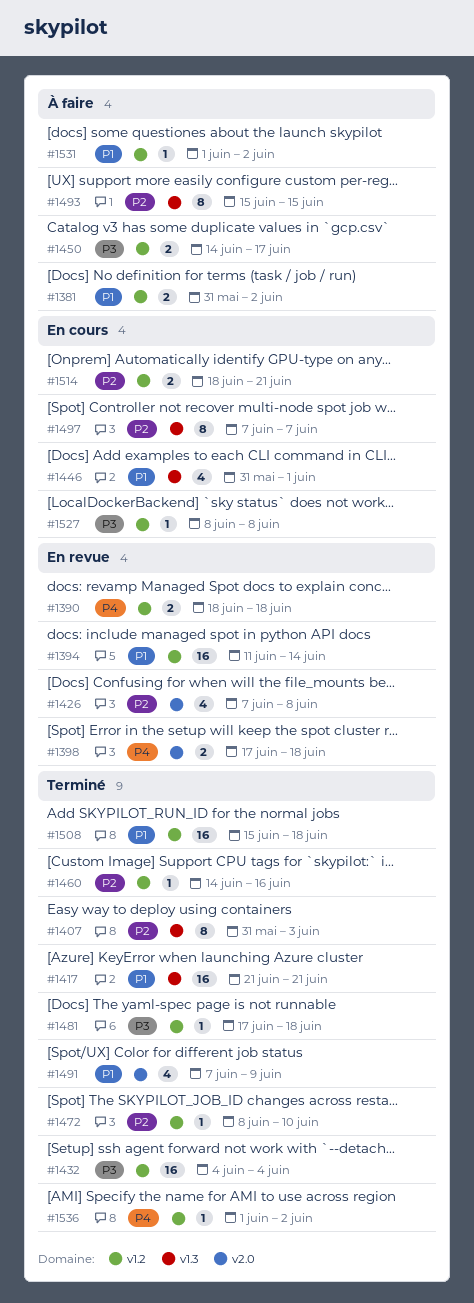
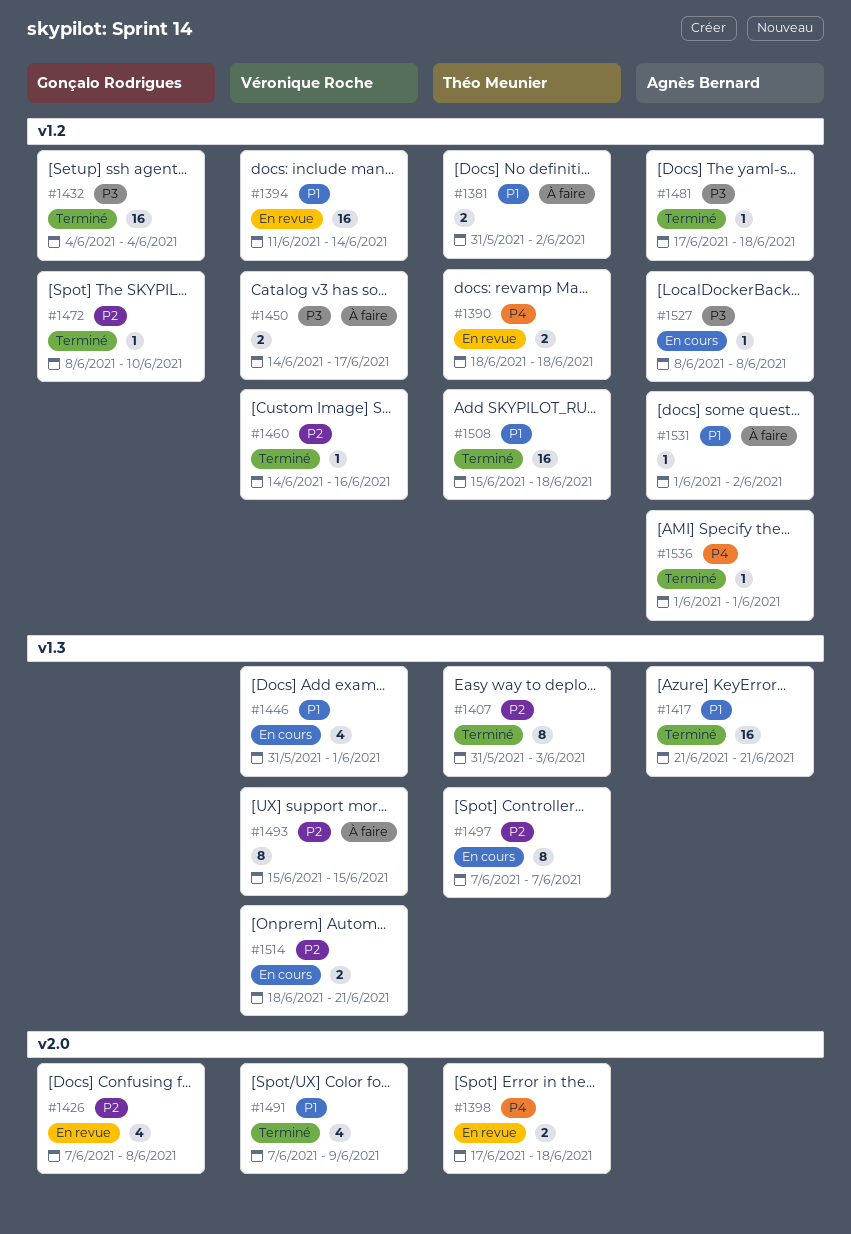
#1514, label: v1.2 -> v1.3
#1536, due: Jun 2 -> Jun 1

